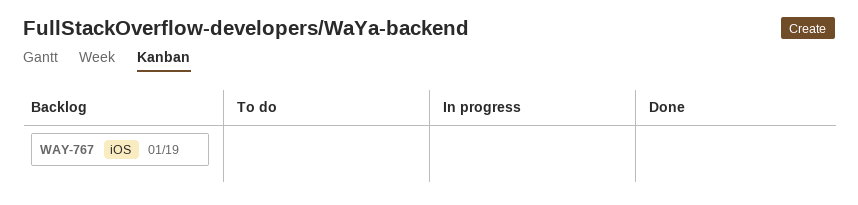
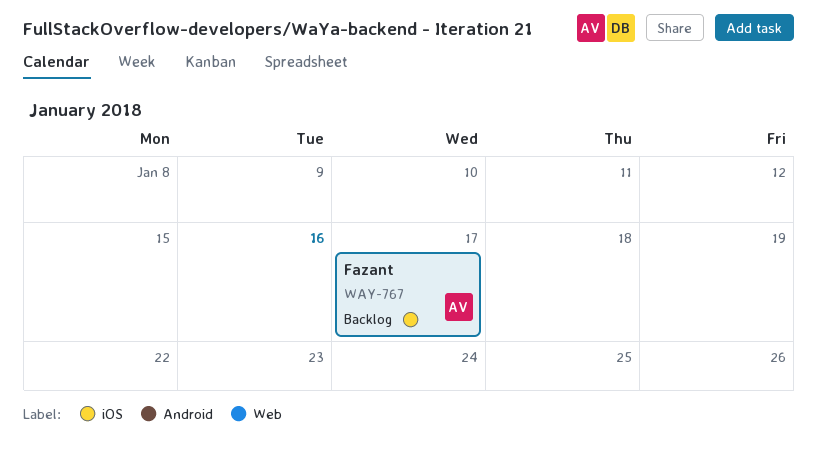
WAY-767, due: Jan 19 -> Jan 17

